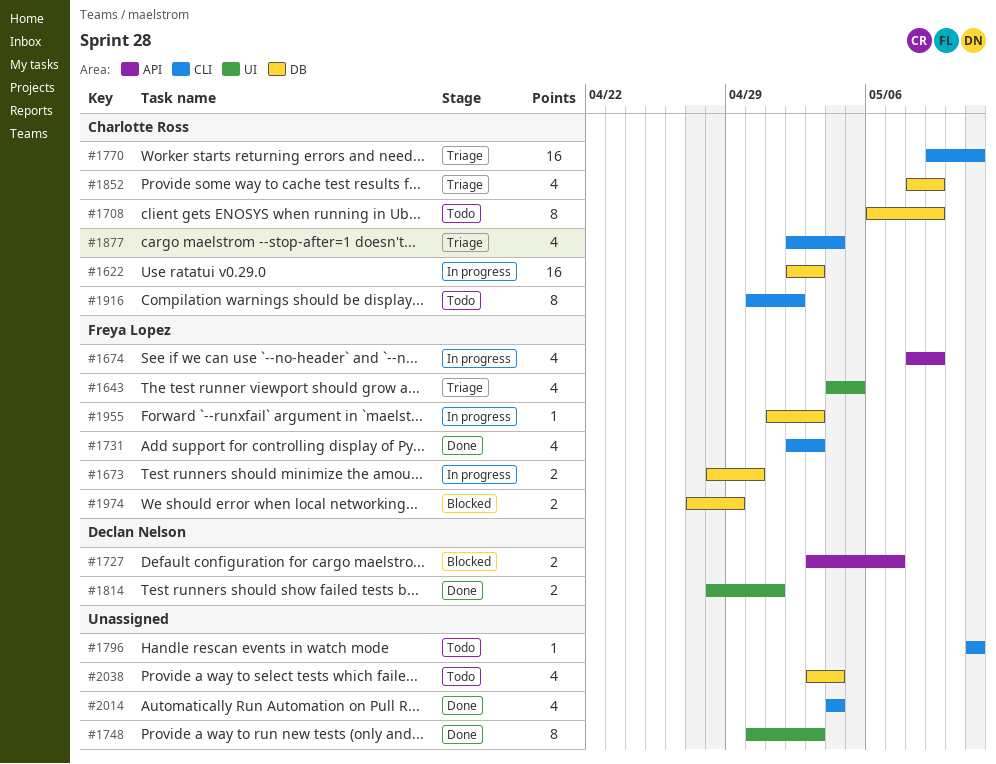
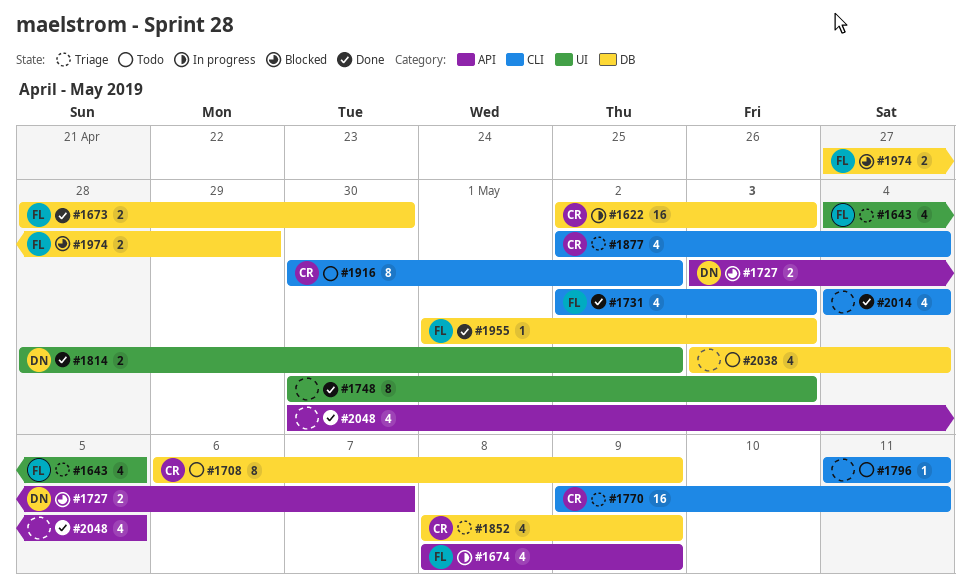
#1673, status: In progress -> Done
#1814, due: May 1 -> May 2
#1955, status: In progress -> Done
#2048: none -> present

